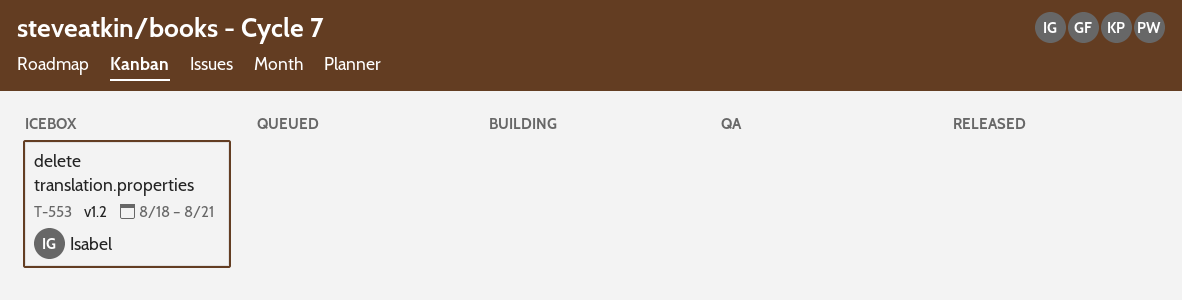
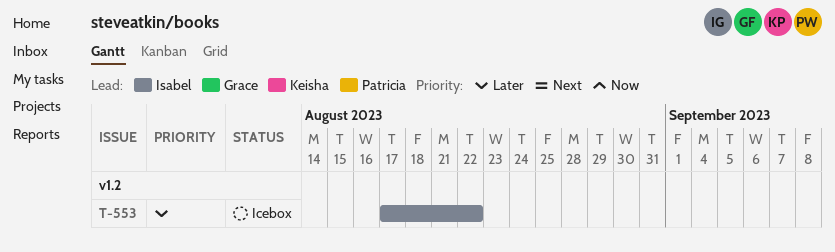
T-553, start: Aug 18 -> Aug 17
T-553, due: Aug 21 -> Aug 22

